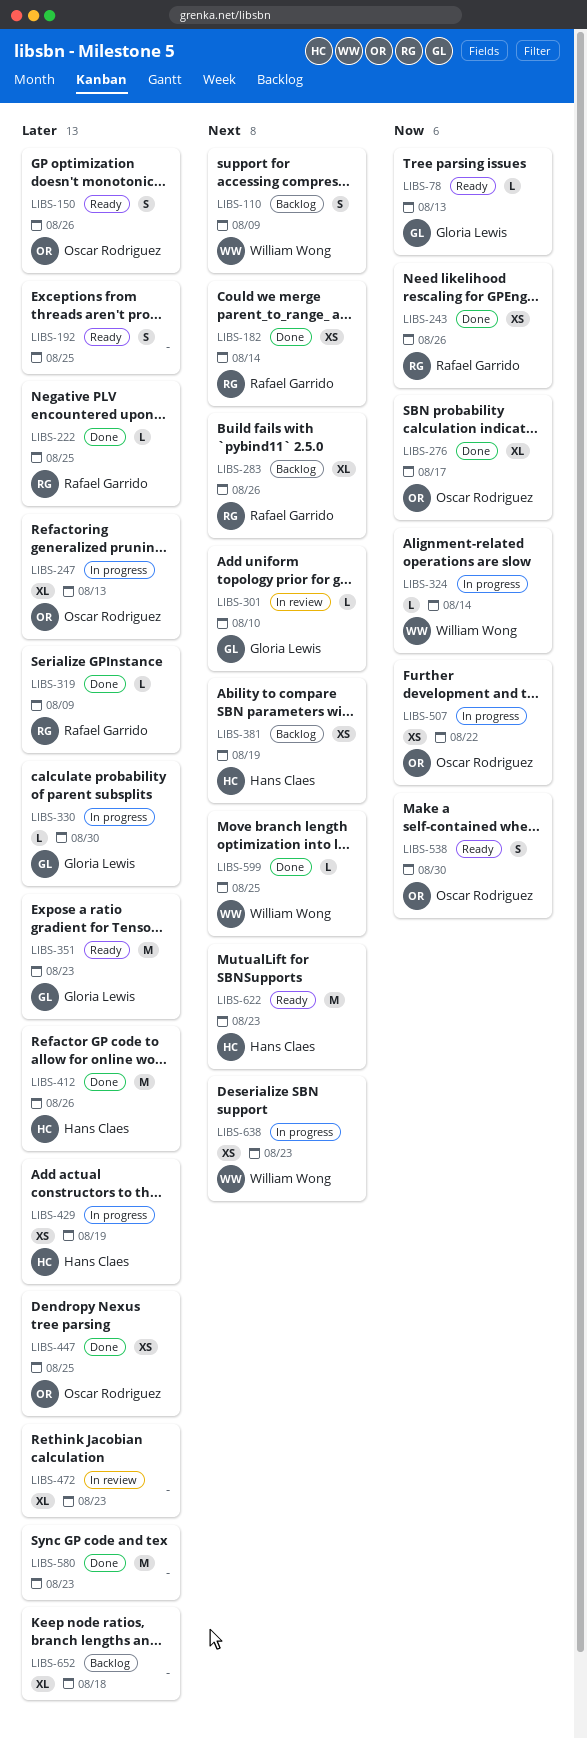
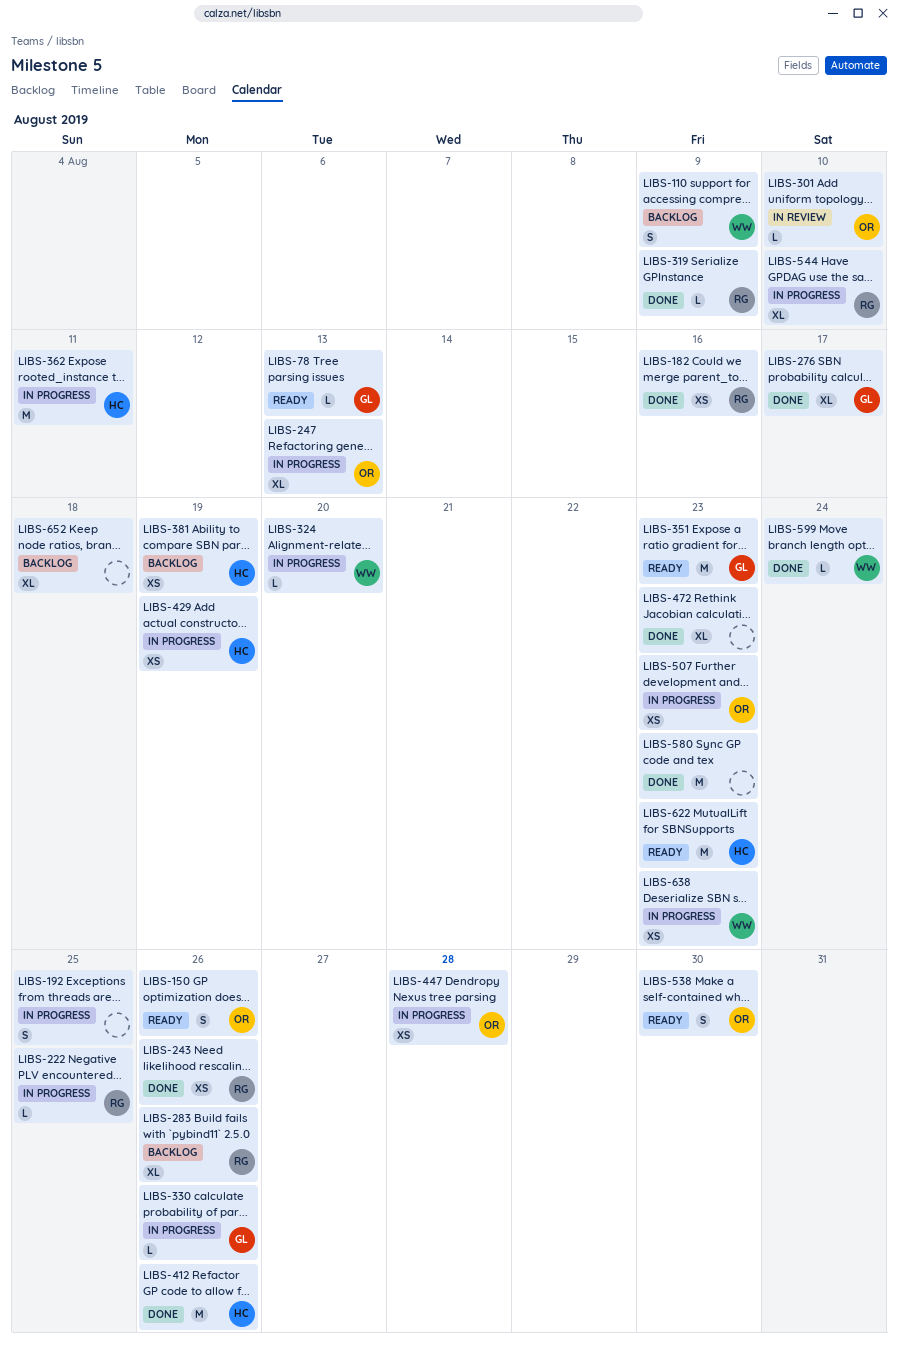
LIBS-182, due: Aug 14 -> Aug 16
LIBS-192, status: Ready -> In progress
LIBS-222, status: Done -> In progress
LIBS-276, owner: Oscar Rodriguez -> Gloria Lewis
LIBS-301, owner: Gloria Lewis -> Oscar Rodriguez
LIBS-324, due: Aug 14 -> Aug 20
LIBS-330, due: Aug 30 -> Aug 26
LIBS-362: none -> present
LIBS-447, status: Done -> In progress
LIBS-447, due: Aug 25 -> Aug 28
LIBS-472, status: In review -> Done
LIBS-507, due: Aug 22 -> Aug 23
LIBS-544: none -> present
LIBS-599, due: Aug 25 -> Aug 24

